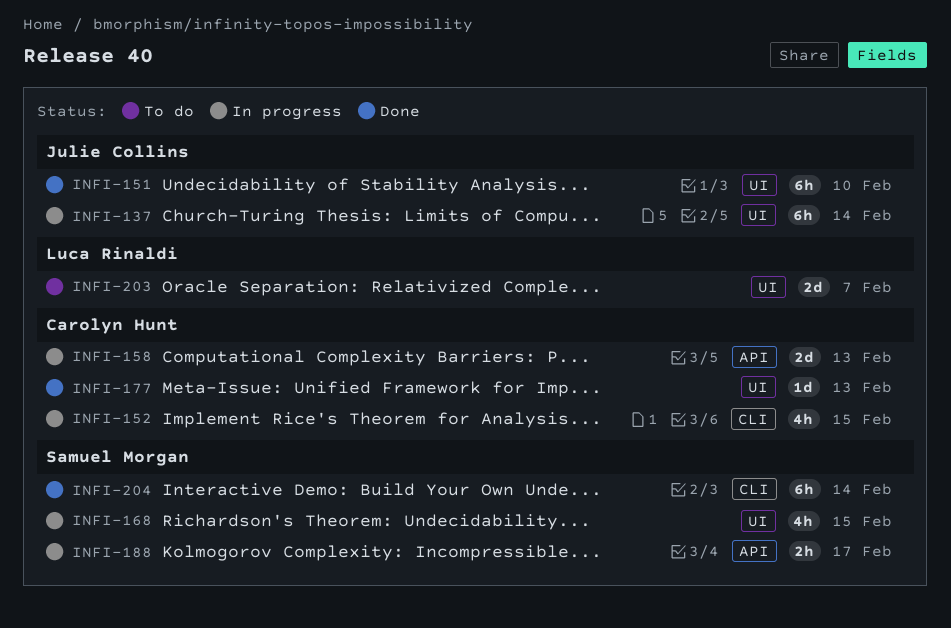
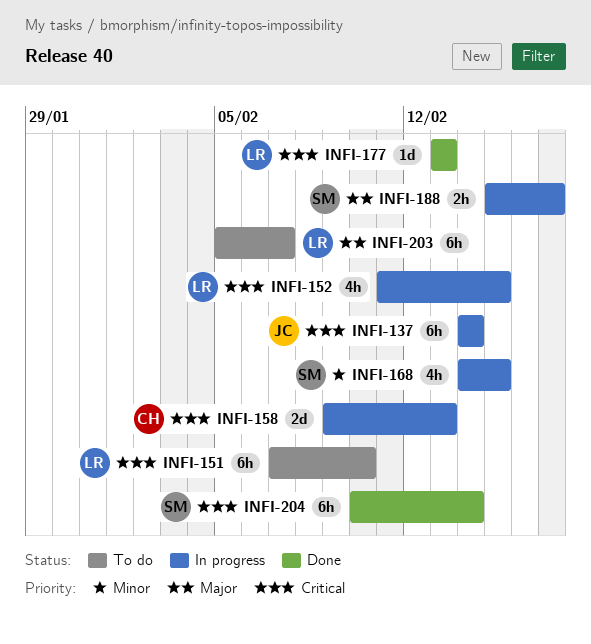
INFI-151, status: Done -> To do
INFI-151, owner: Julie Collins -> Luca Rinaldi
INFI-152, owner: Carolyn Hunt -> Luca Rinaldi
INFI-177, owner: Carolyn Hunt -> Luca Rinaldi
INFI-203, estimate: 2d -> 6h

